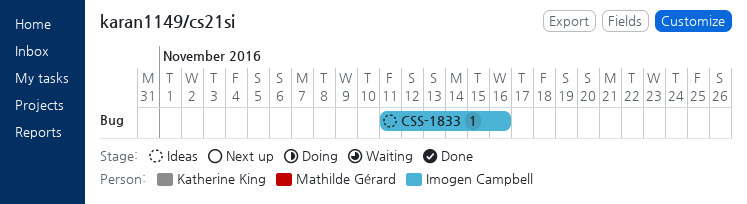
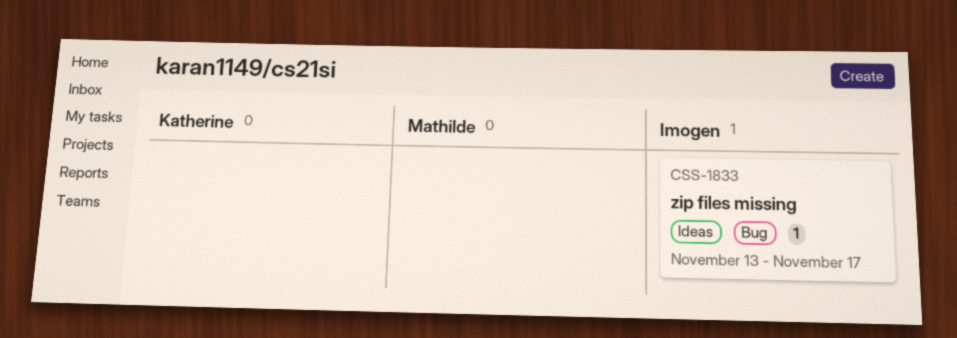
CSS-1833, start: Nov 11 -> Nov 13
CSS-1833, due: Nov 16 -> Nov 17

